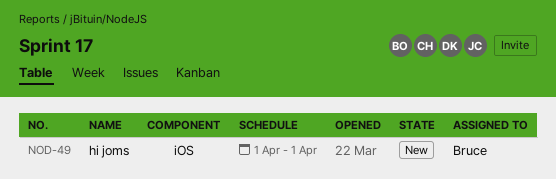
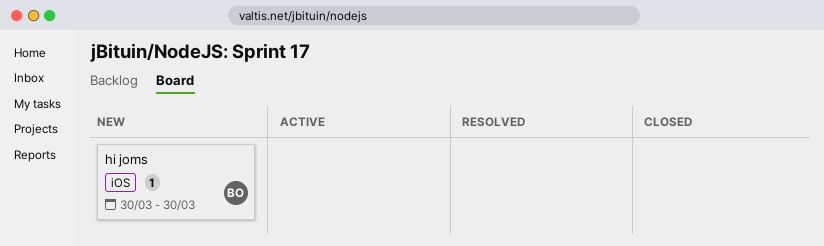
hi joms, start: Apr 1 -> Mar 30
hi joms, due: Apr 1 -> Mar 30

